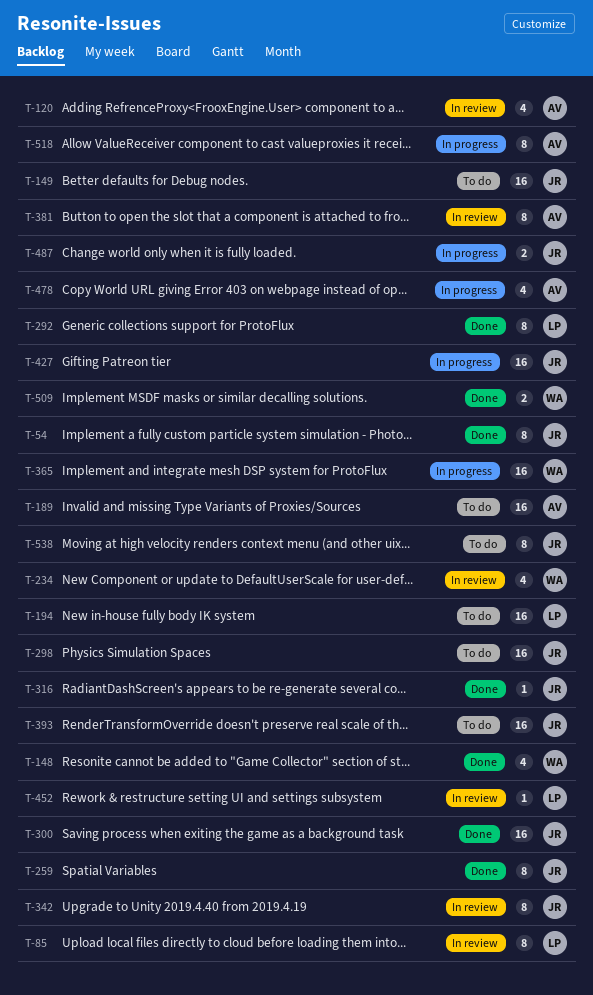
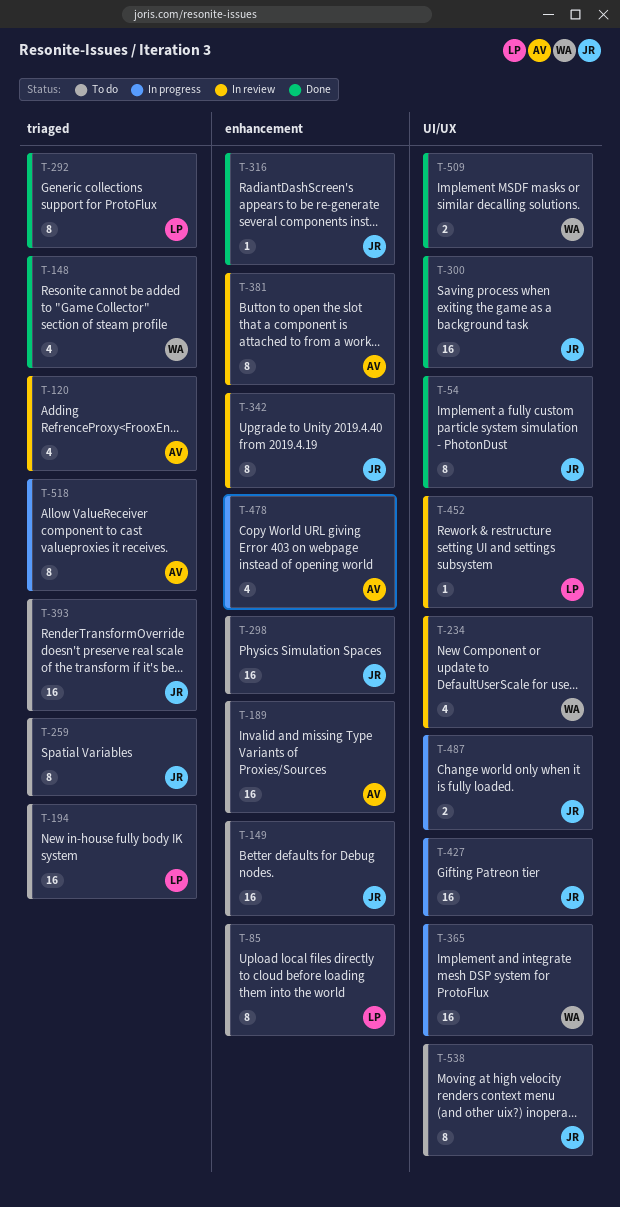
T-85, status: In review -> To do
T-259, status: Done -> To do

